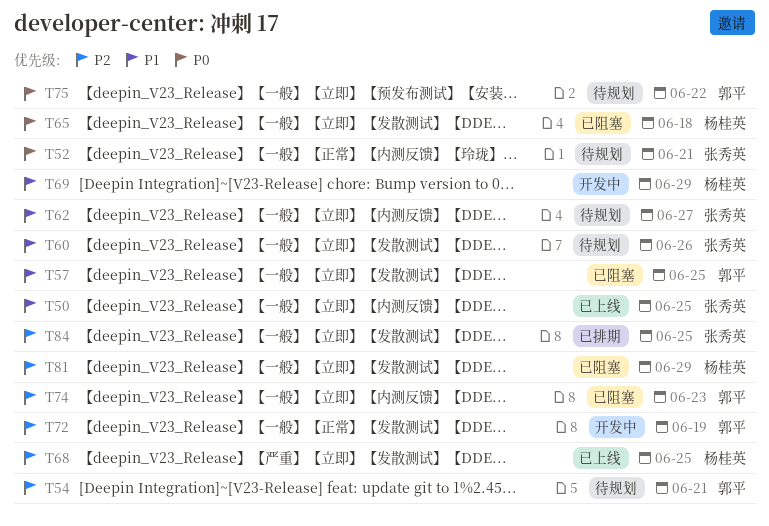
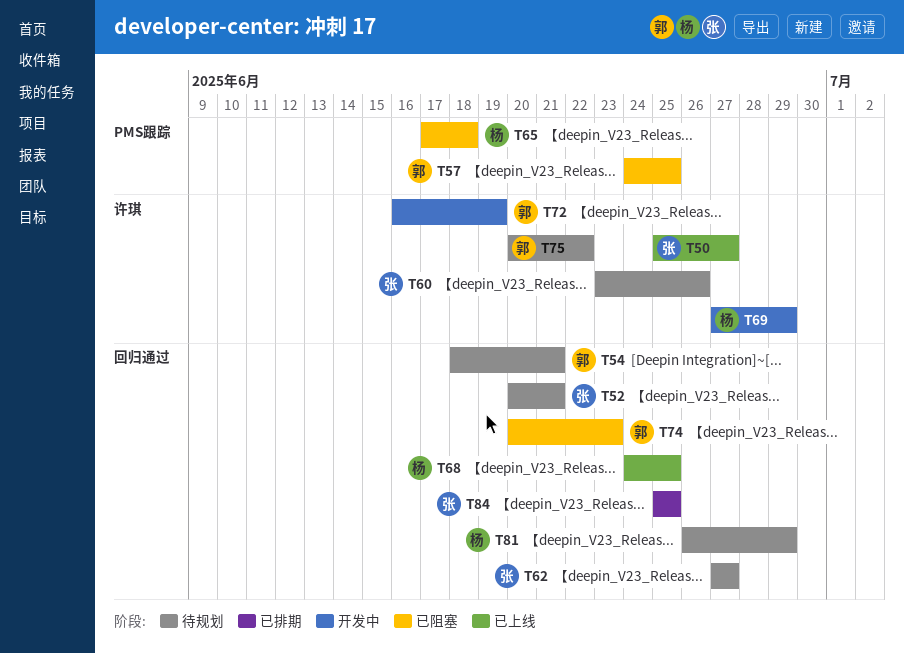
T50, due: Jun 25 -> Jun 27
T81, status: 已阻塞 -> 待规划

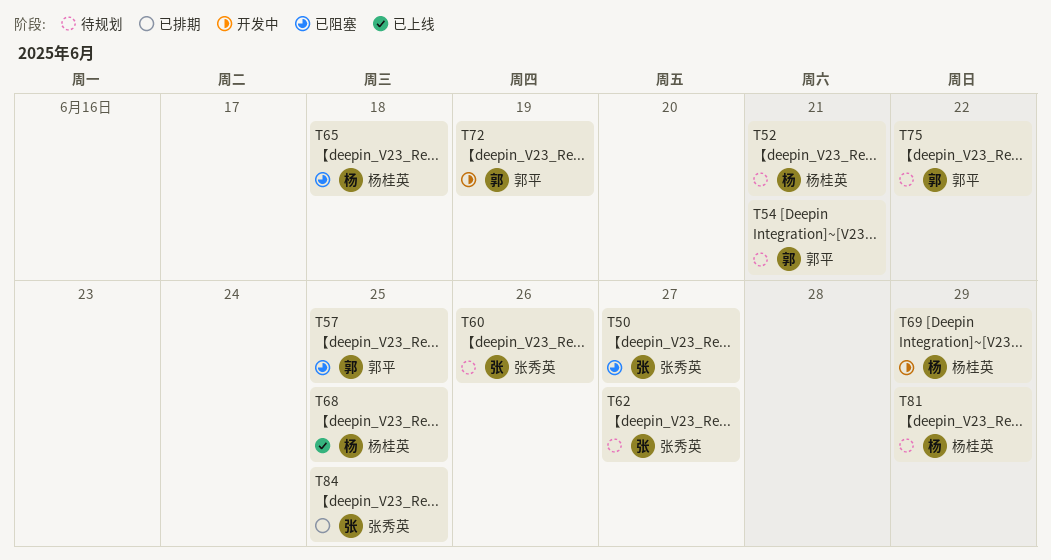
T50, status: 已上线 -> 已阻塞
T52, owner: 张秀英 -> 杨桂英
T74: present -> none

